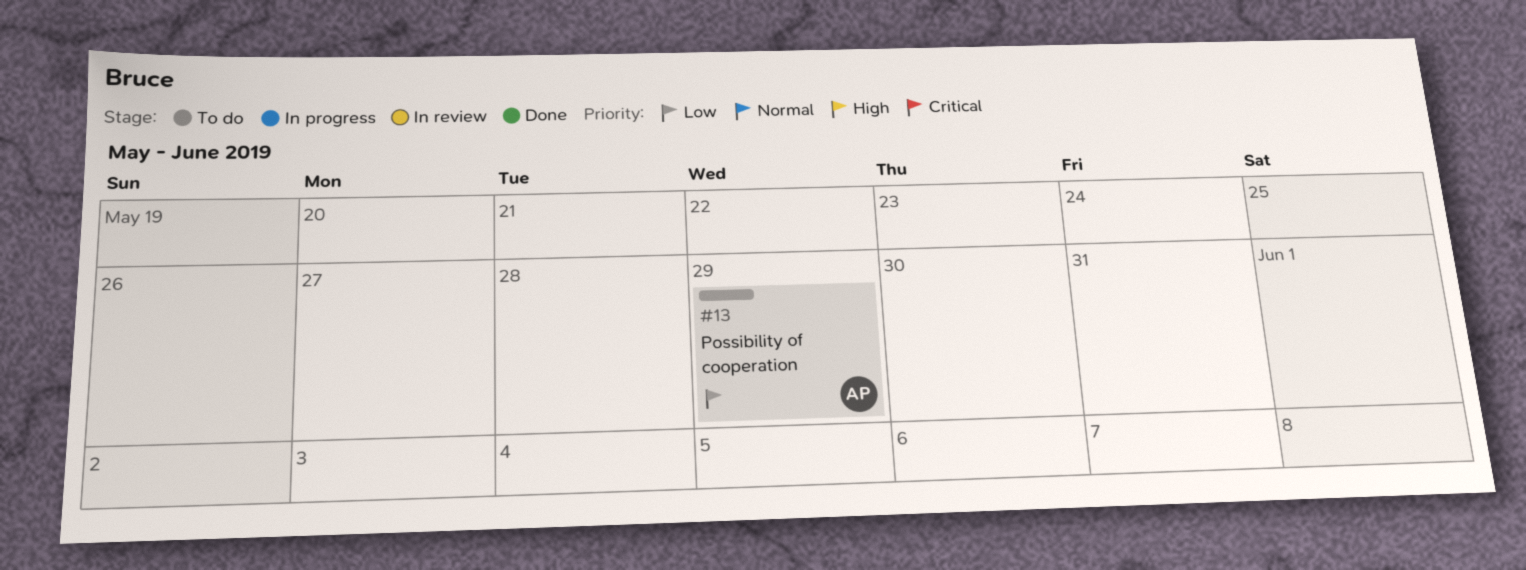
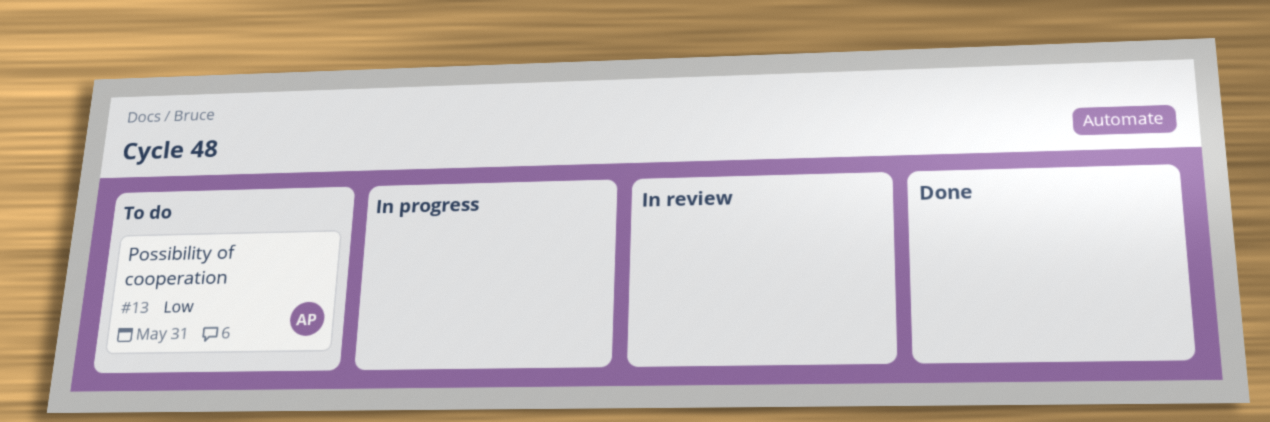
#13, due: May 29 -> May 31

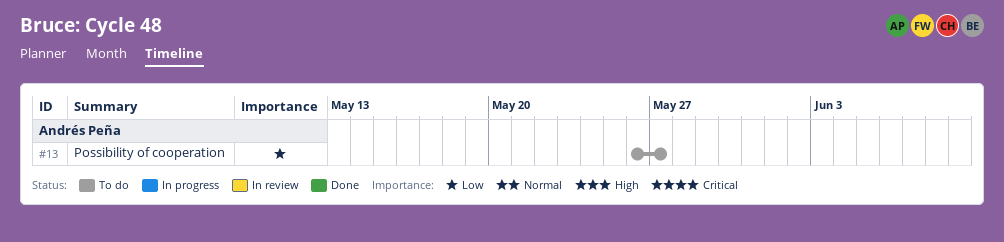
#13, due: May 31 -> May 27

